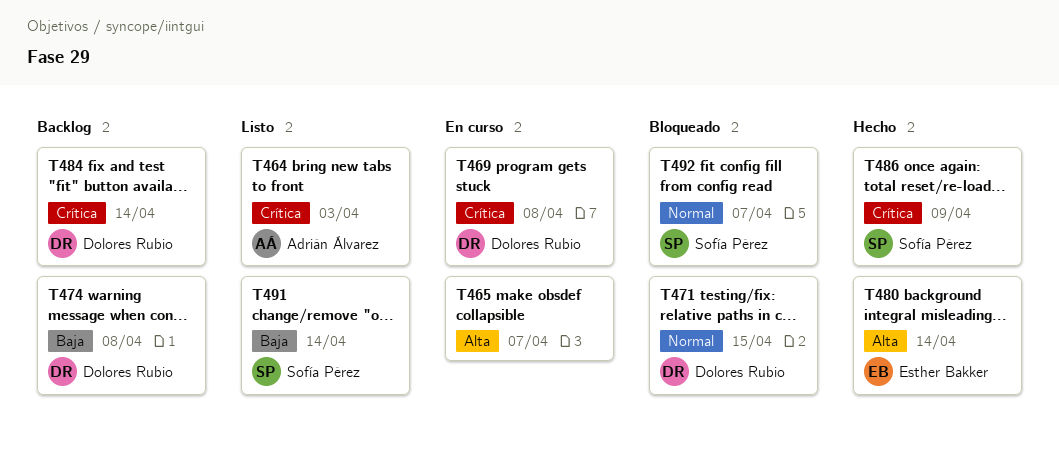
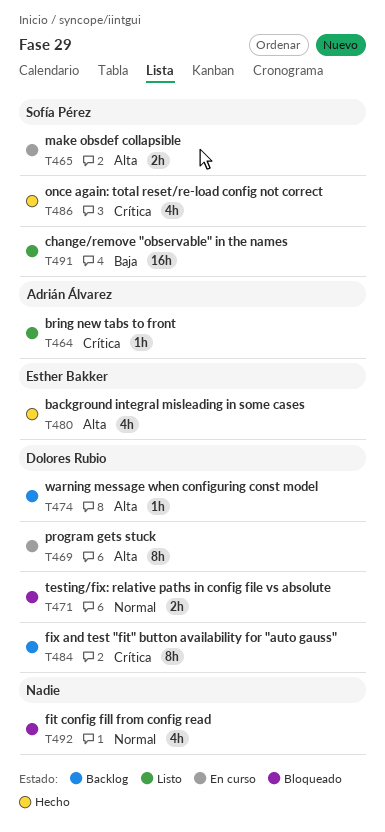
T465, owner: none -> Sofía Pérez
T469, priority: Crítica -> Alta
T474, priority: Baja -> Alta
T492, owner: Sofía Pérez -> none

